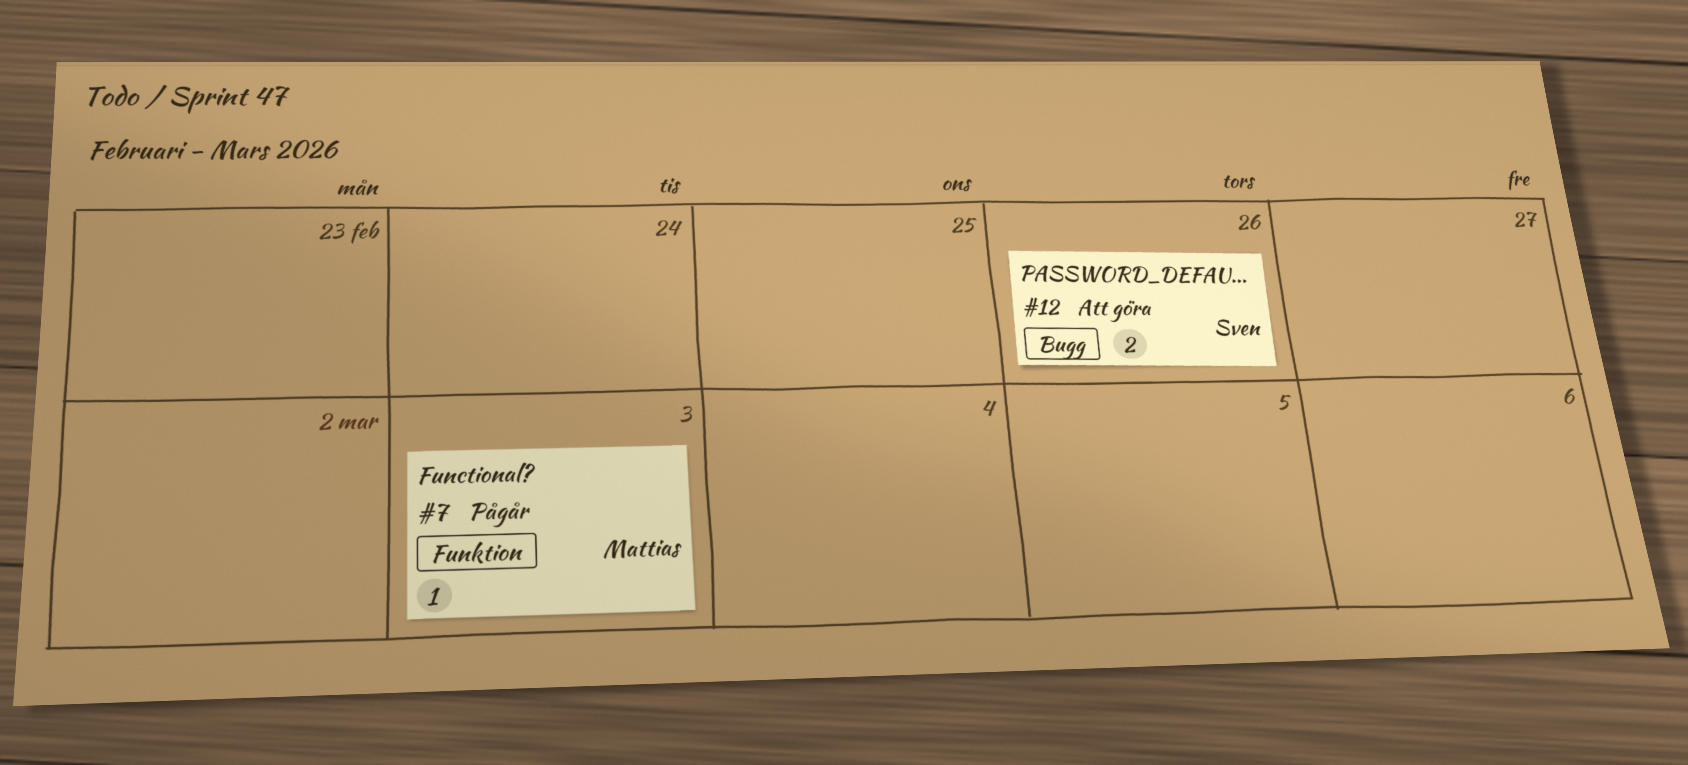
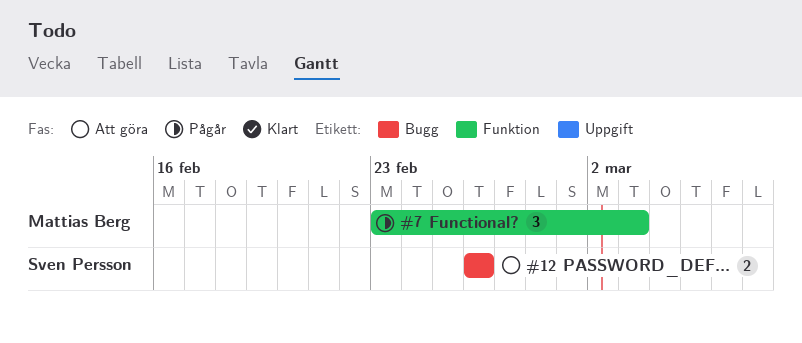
#7, estimate: 1 -> 3

